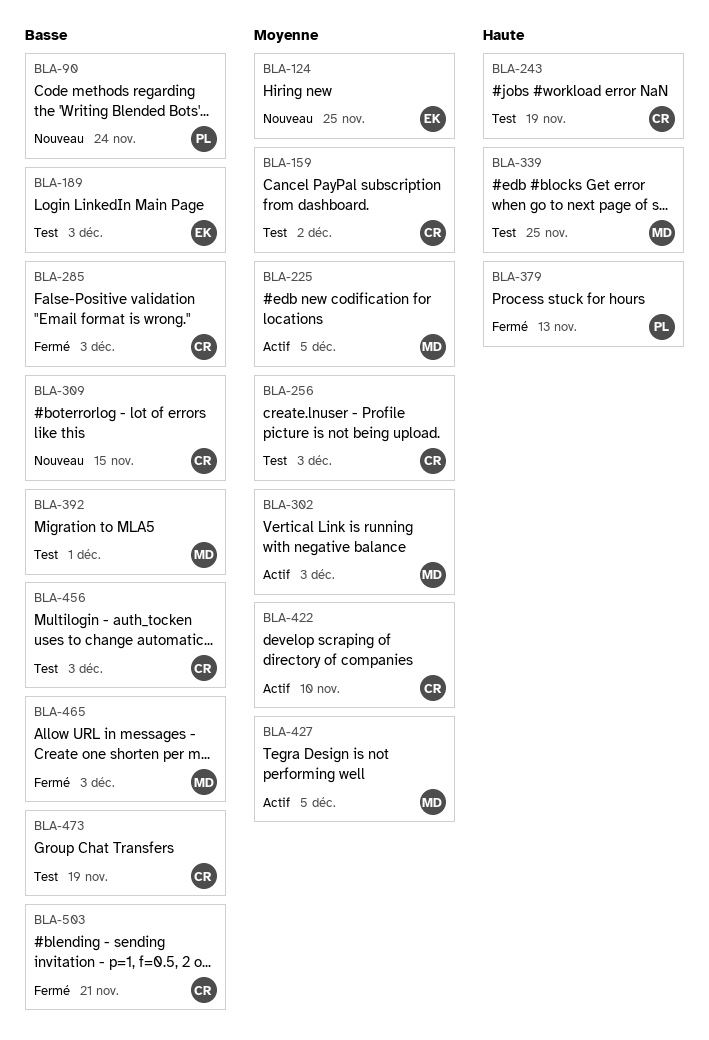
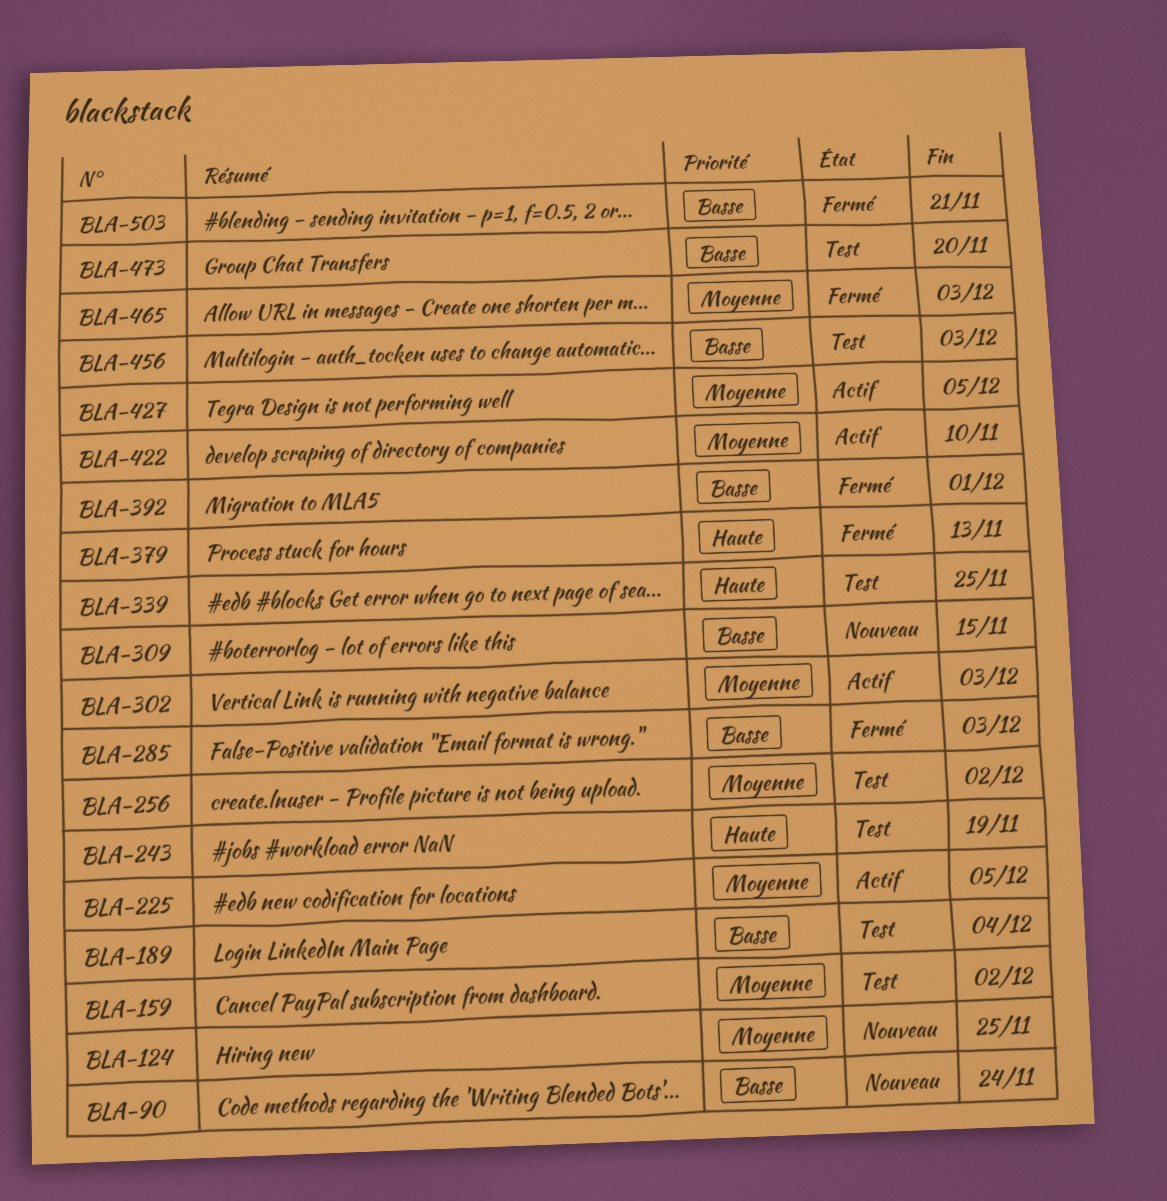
BLA-189, due: Dec 3 -> Dec 4
BLA-256, due: Dec 3 -> Dec 2
BLA-392, status: Test -> Fermé
BLA-465, priority: Basse -> Moyenne
BLA-473, due: Nov 19 -> Nov 20

